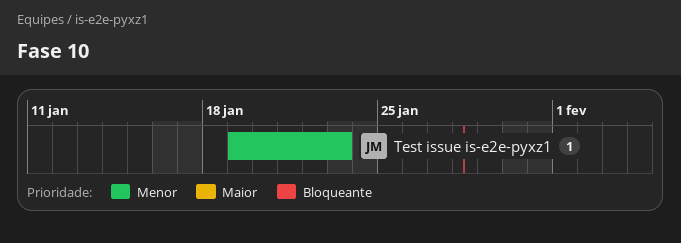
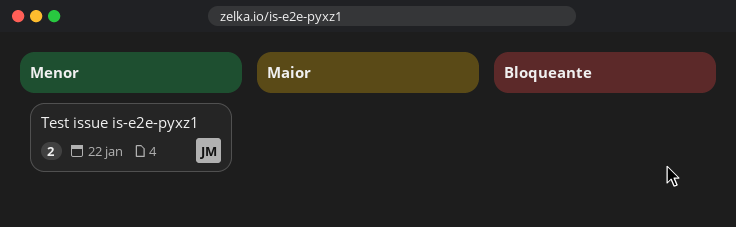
Test issue is-e2e-pyxz1, estimate: 1 -> 2
Test issue is-e2e-pyxz1, due: Jan 23 -> Jan 22

